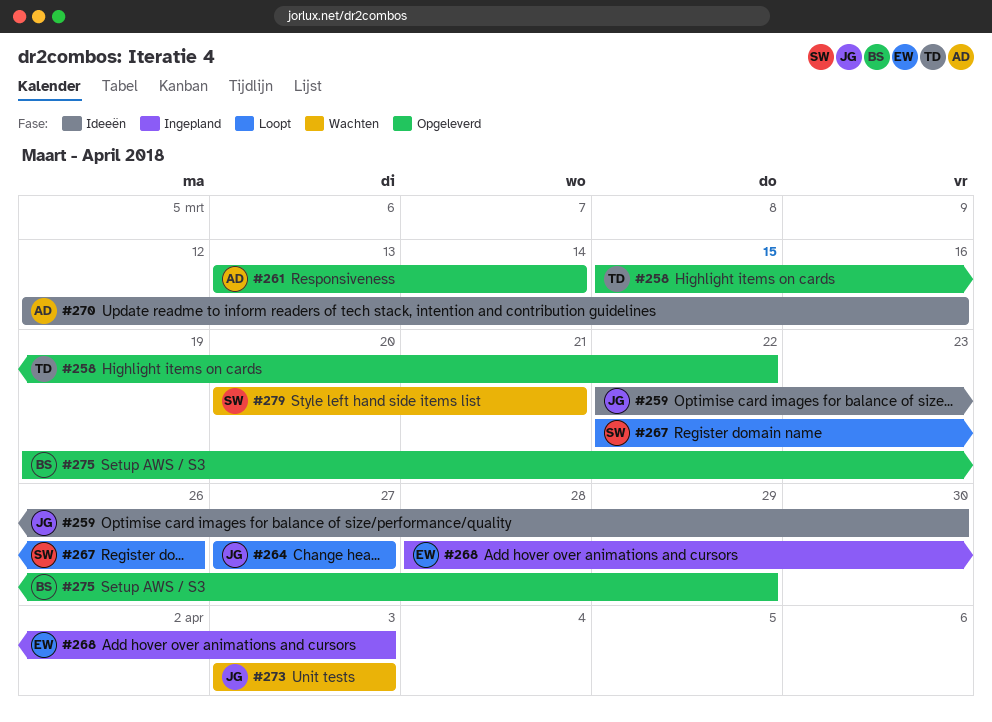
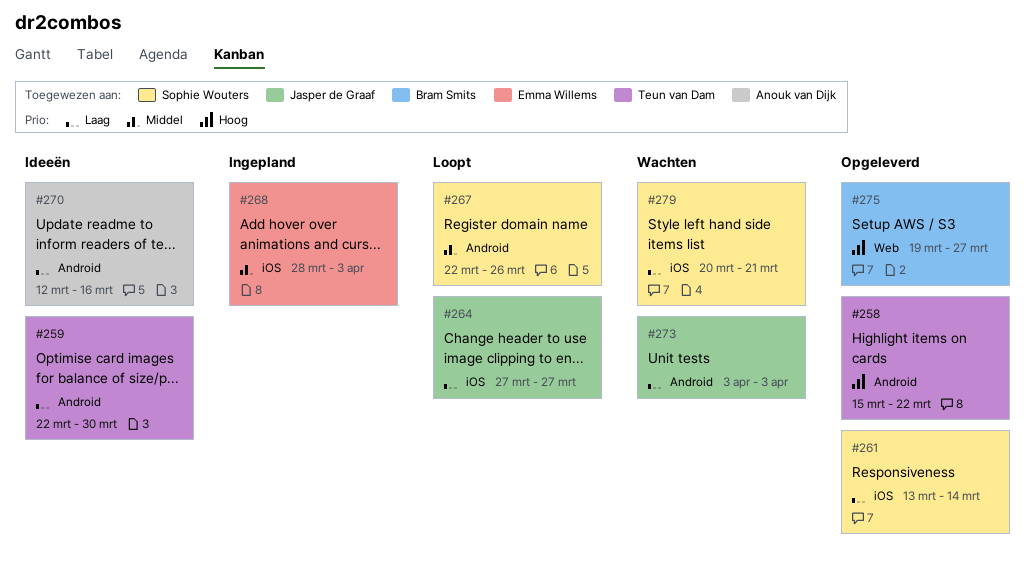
#259, owner: Jasper de Graaf -> Teun van Dam
#261, owner: Anouk van Dijk -> Sophie Wouters
#275, due: Mar 29 -> Mar 27

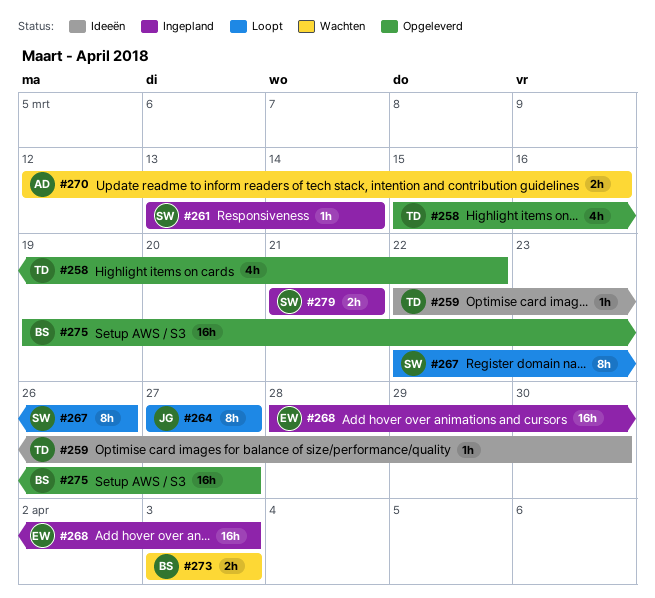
#261, status: Opgeleverd -> Ingepland
#270, status: Ideeën -> Wachten
#273, owner: Jasper de Graaf -> Bram Smits
#279, status: Wachten -> Ingepland
#279, start: Mar 20 -> Mar 21

